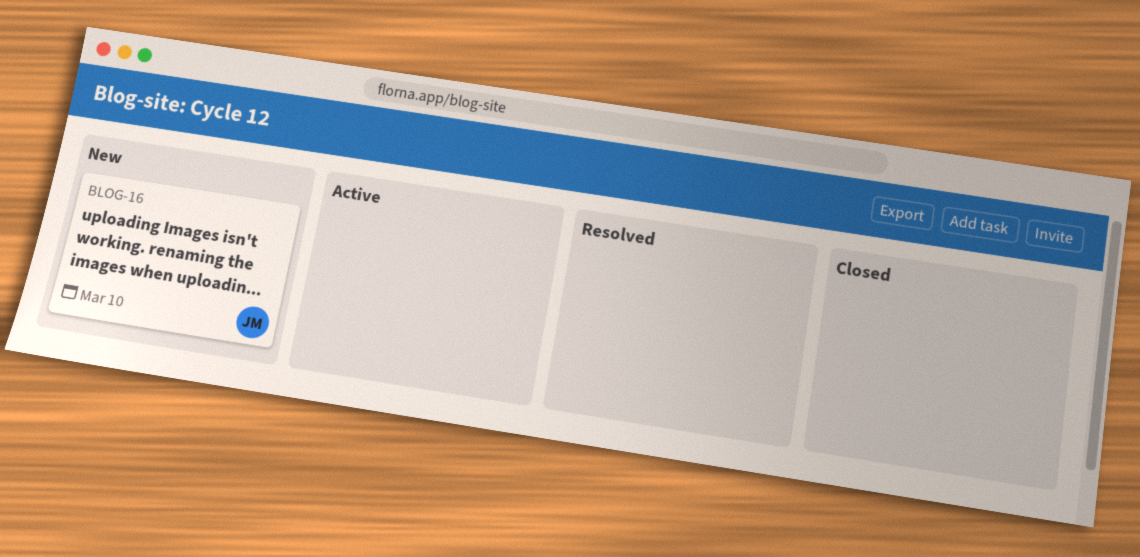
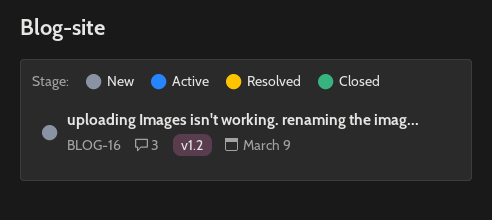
BLOG-16, due: Mar 10 -> Mar 9

